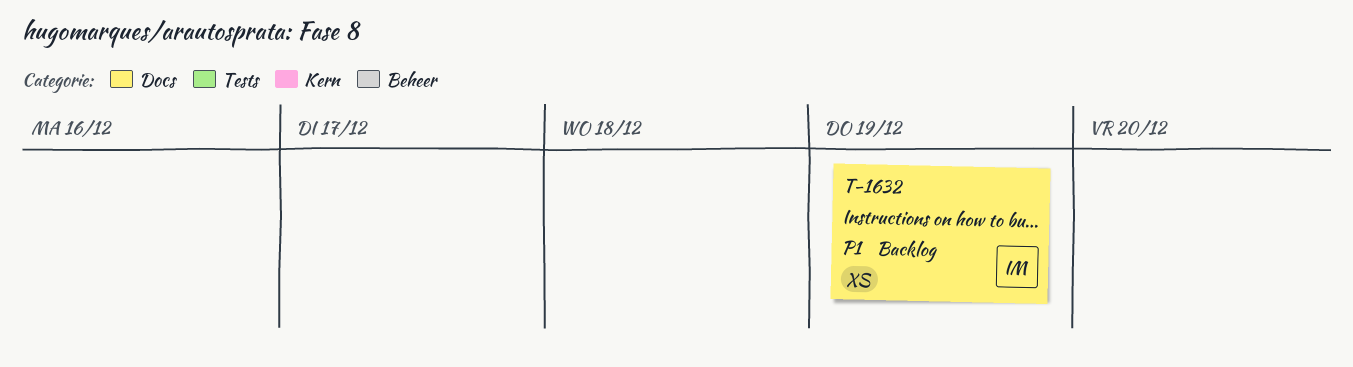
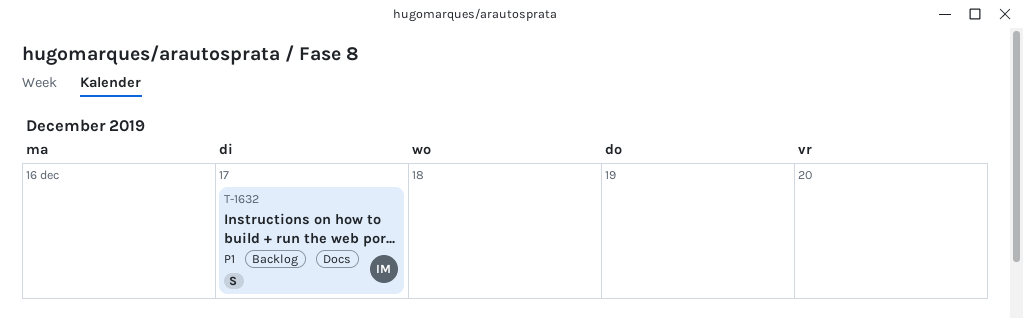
T-1632, estimate: XS -> S
T-1632, due: Dec 19 -> Dec 17

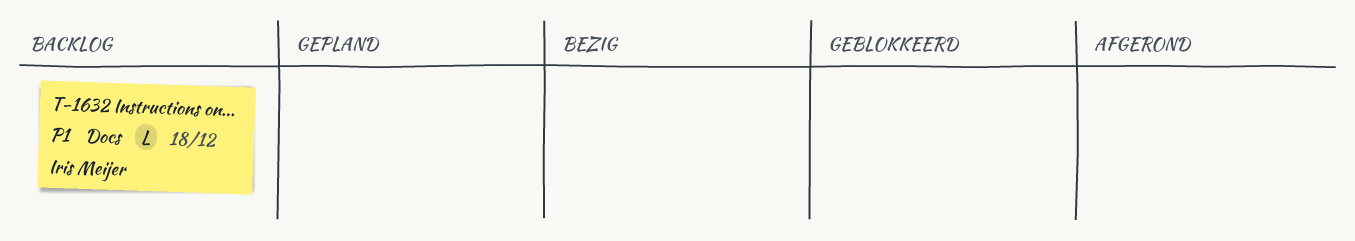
T-1632, estimate: S -> L
T-1632, due: Dec 17 -> Dec 18

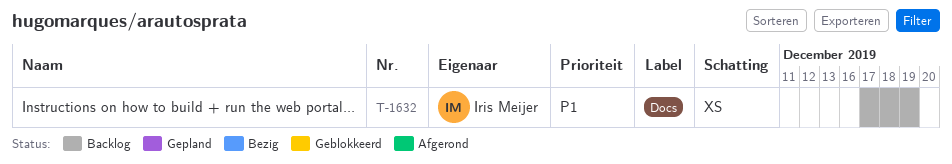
T-1632, estimate: L -> XS
T-1632, due: Dec 18 -> Dec 19

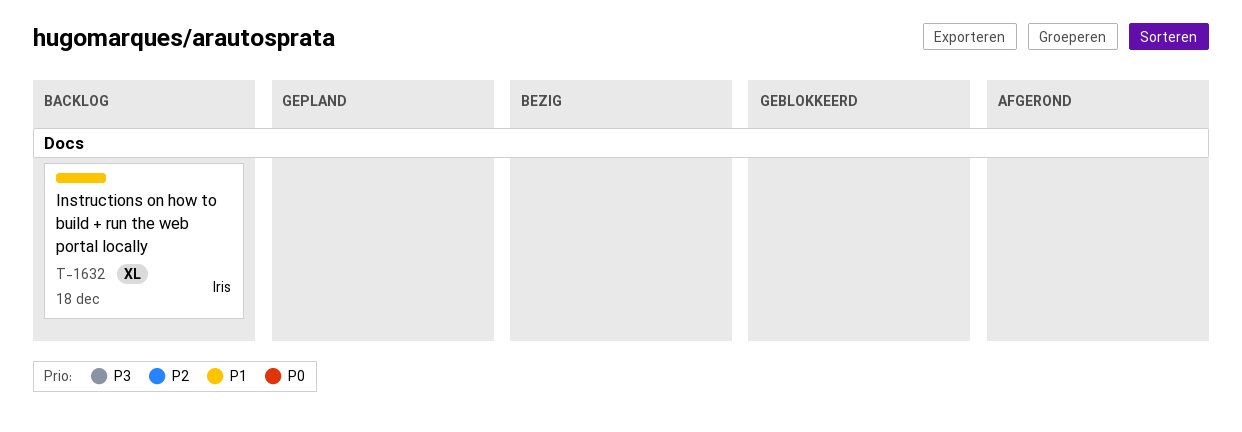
T-1632, estimate: XS -> XL
T-1632, due: Dec 19 -> Dec 18

